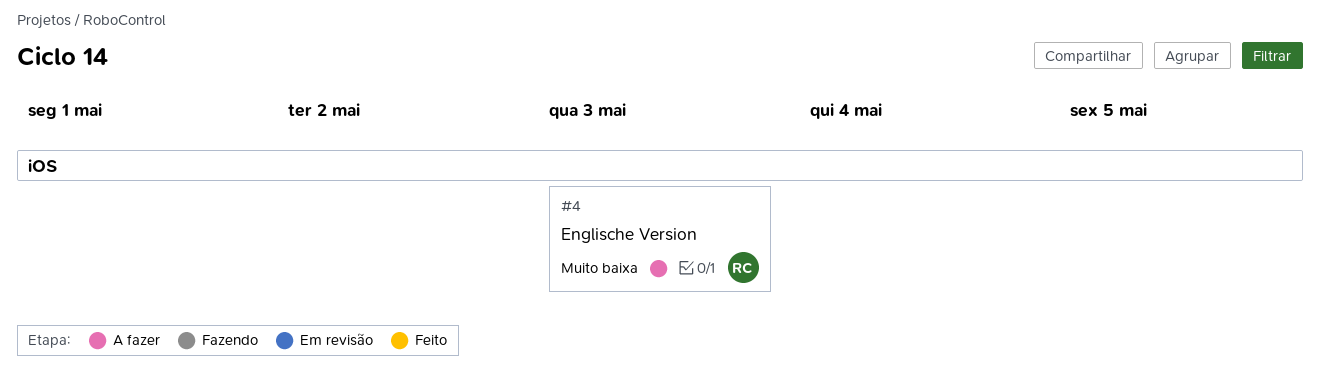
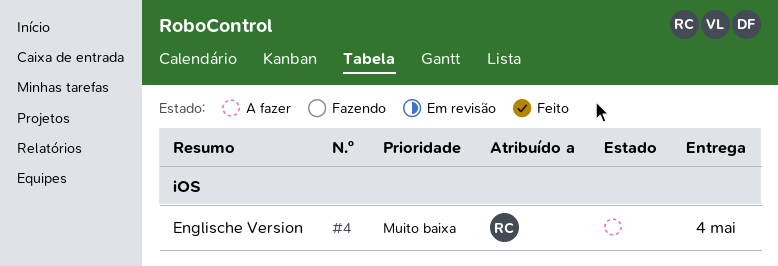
#4, due: May 3 -> May 4

